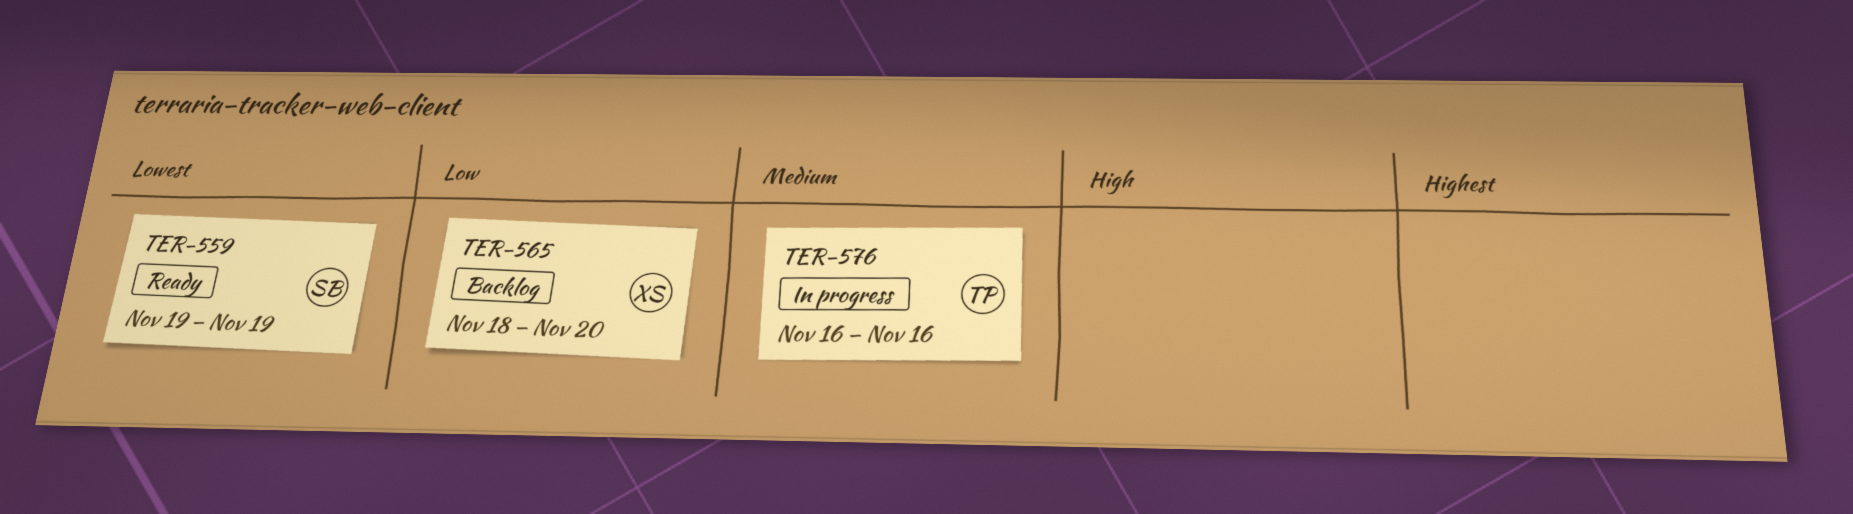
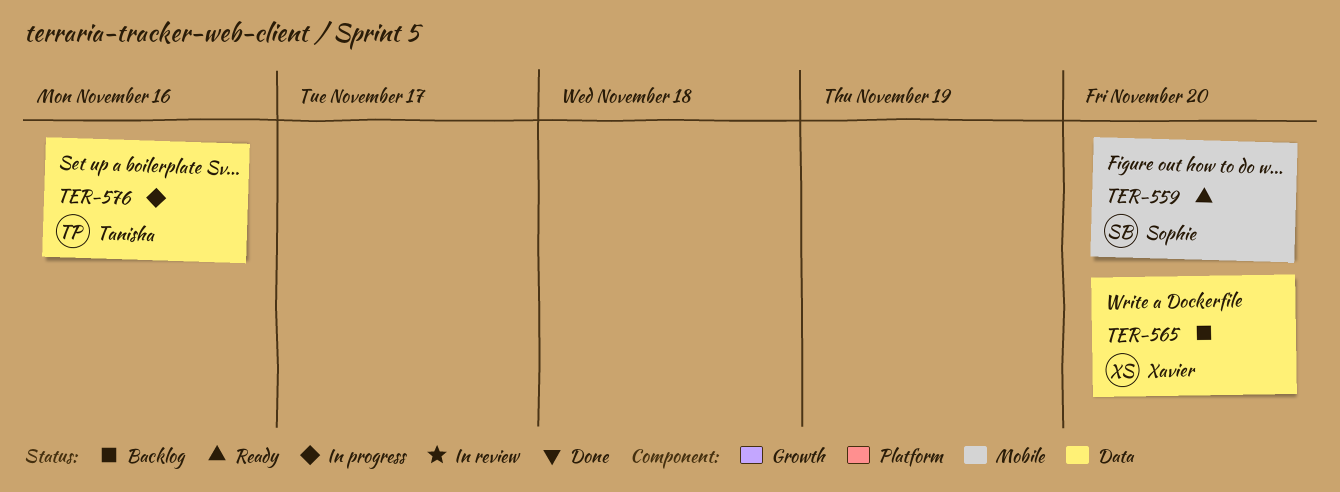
TER-559, due: Nov 19 -> Nov 20

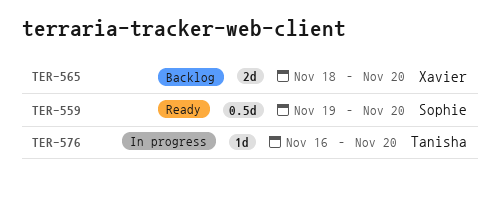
TER-576, due: Nov 16 -> Nov 20

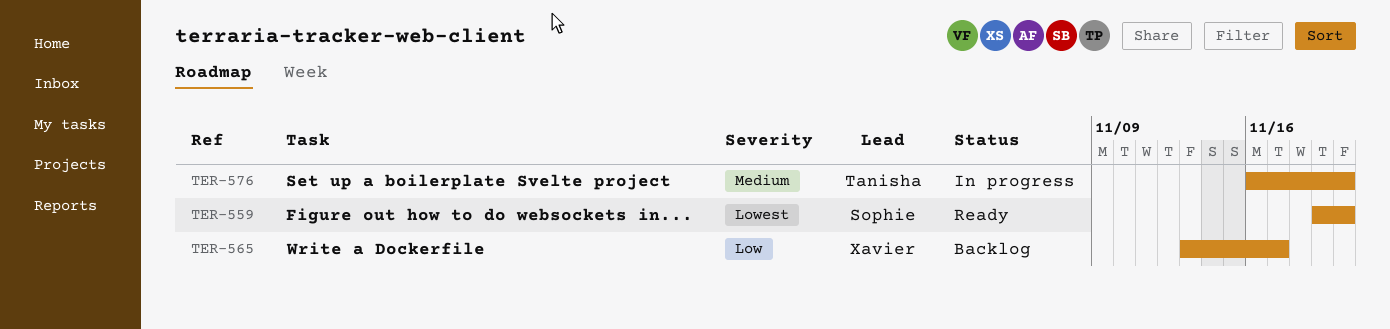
TER-565, start: Nov 18 -> Nov 13
TER-565, due: Nov 20 -> Nov 17

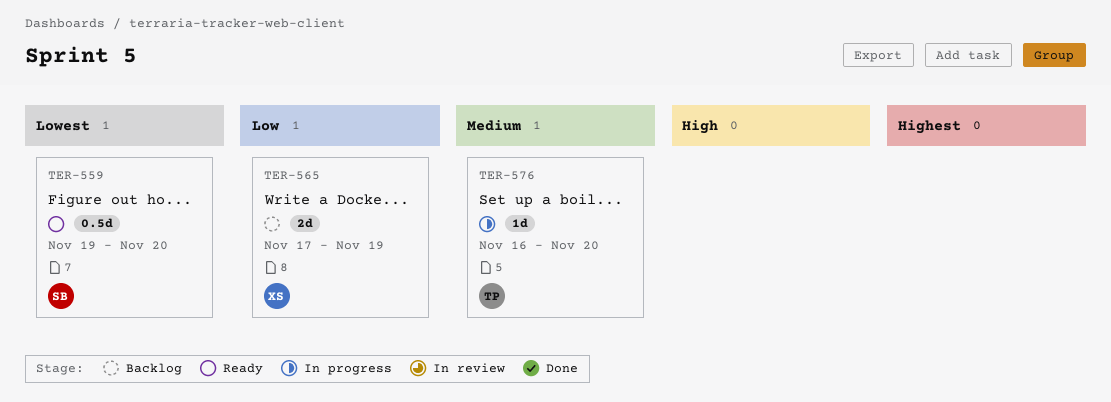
TER-565, start: Nov 13 -> Nov 17
TER-565, due: Nov 17 -> Nov 19

